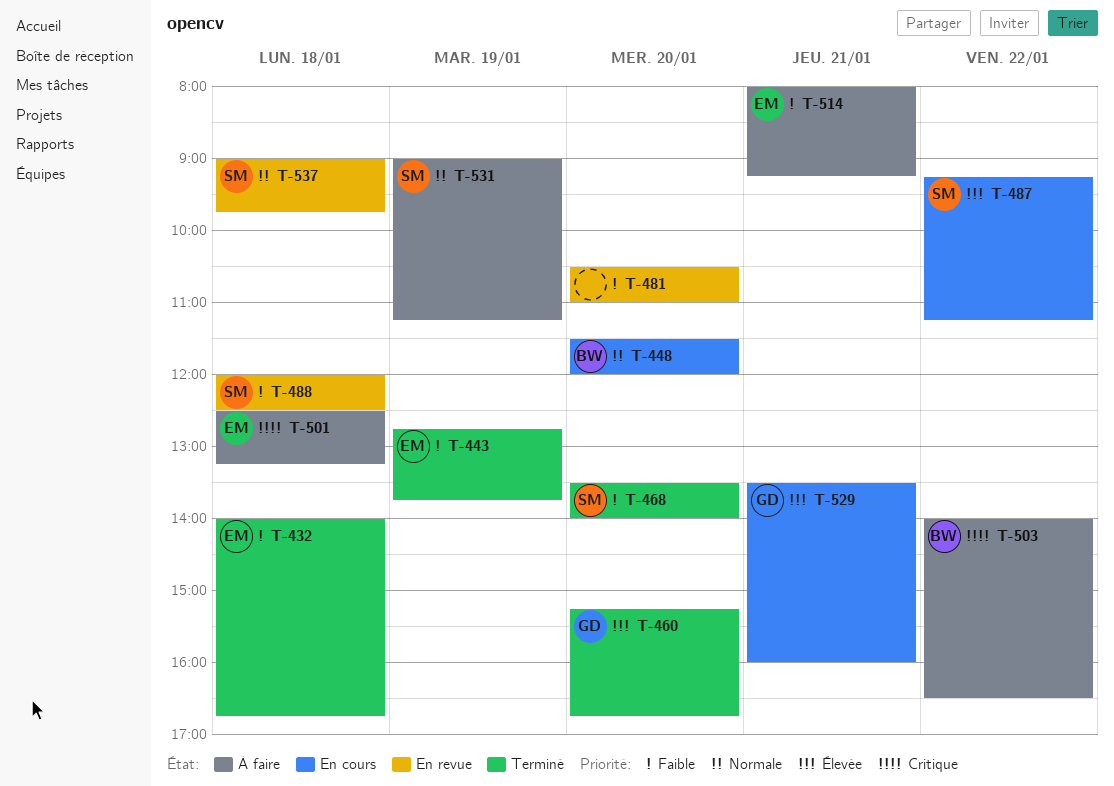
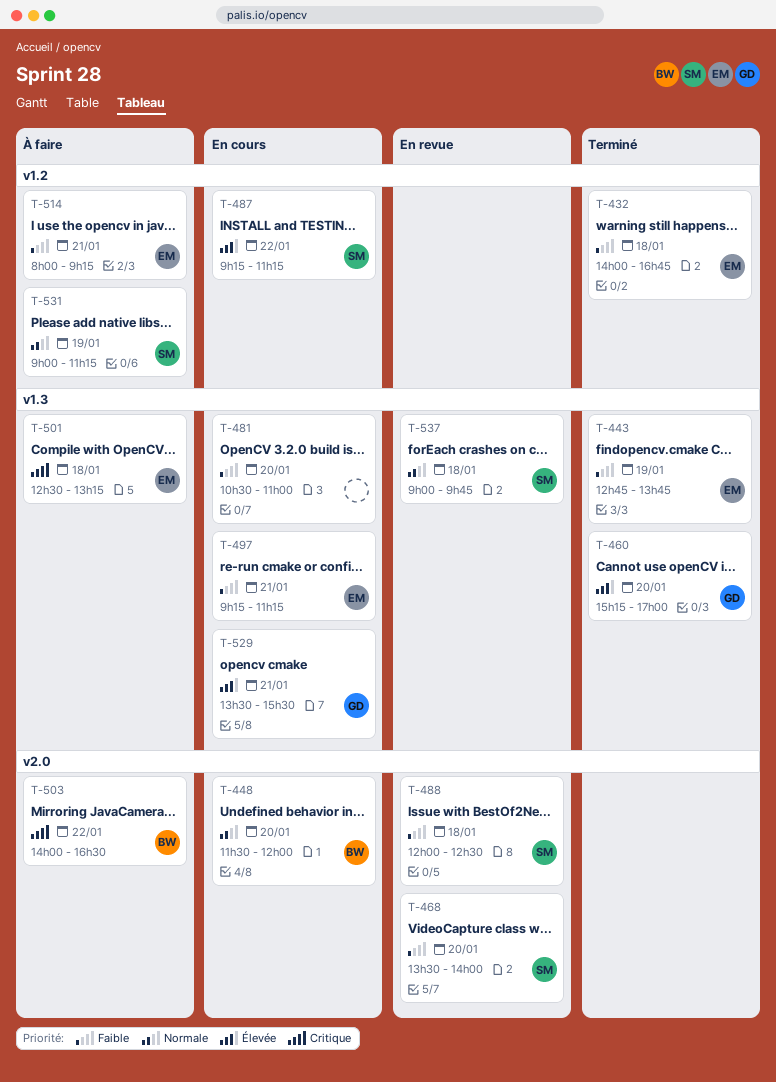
T-460, ends: 16:45 -> 17:00
T-468, status: Terminé -> En revue
T-481, status: En revue -> En cours
T-497: none -> present
T-529, ends: 16:00 -> 15:30

